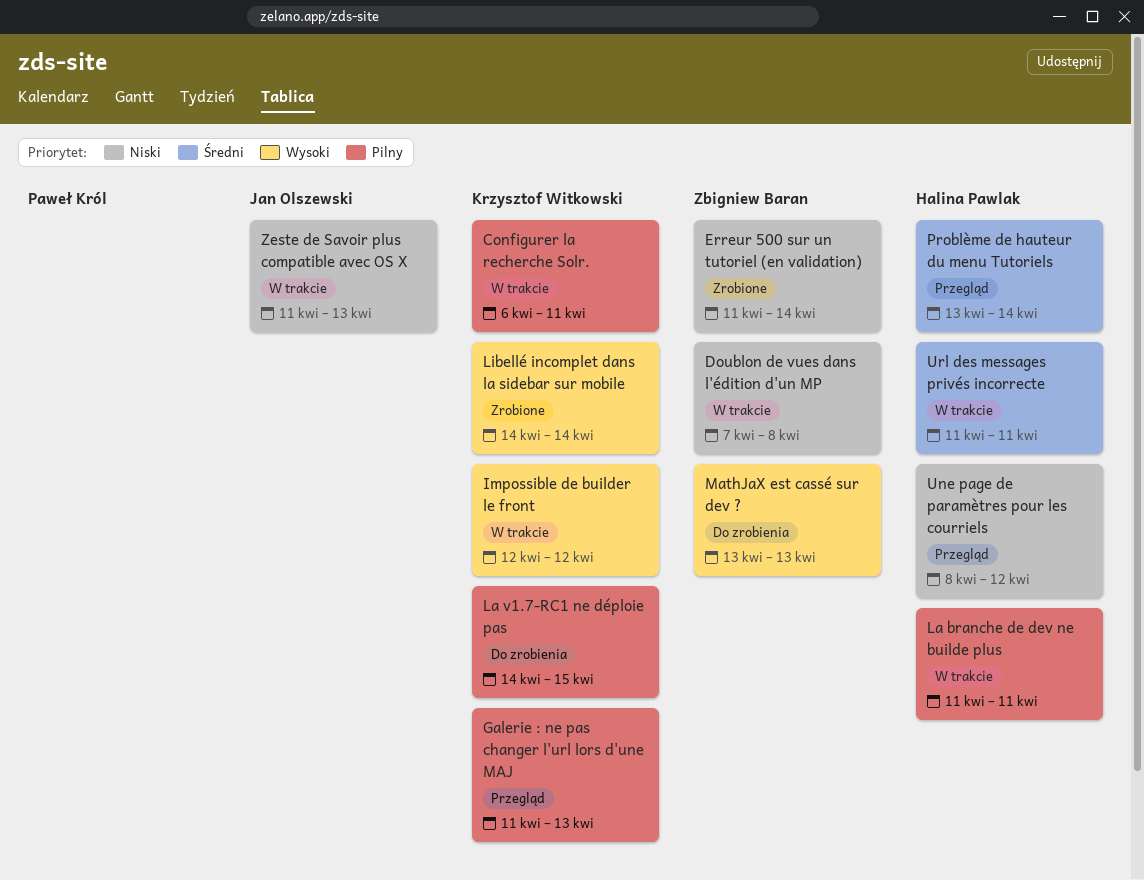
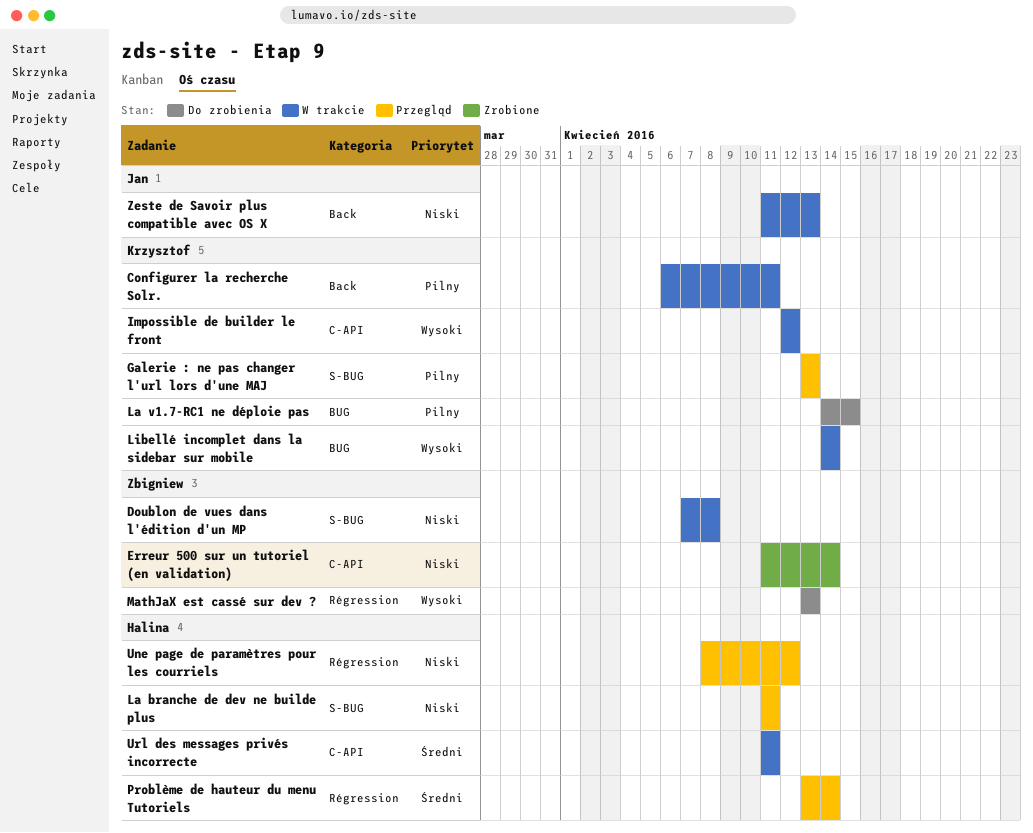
Galerie : ne pas changer l'url lors d'une MAJ, start: Apr 11 -> Apr 13
La branche de dev ne builde plus, status: W trakcie -> Przegląd
La branche de dev ne builde plus, priority: Pilny -> Niski
Libellé incomplet dans la sidebar sur mobile, status: Zrobione -> W trakcie

